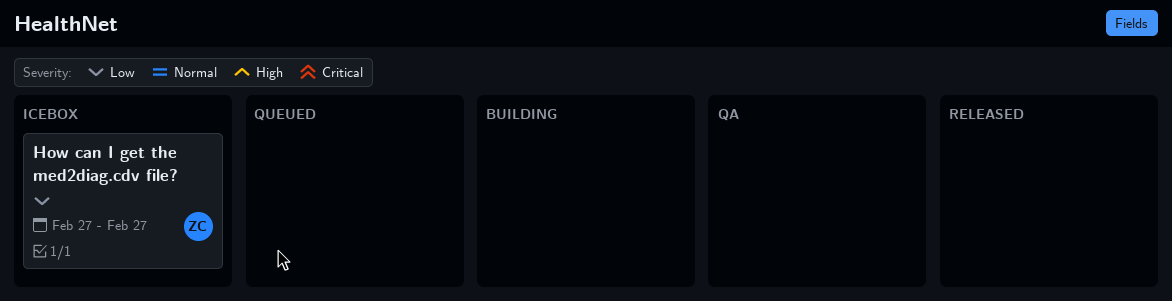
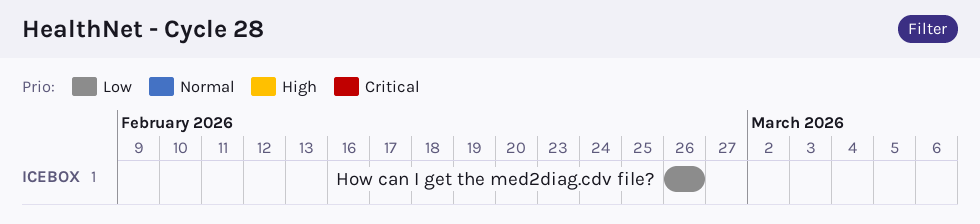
How can I get the med2diag.cdv file?, start: Feb 27 -> Feb 26
How can I get the med2diag.cdv file?, due: Feb 27 -> Feb 26

